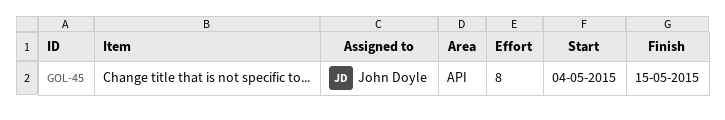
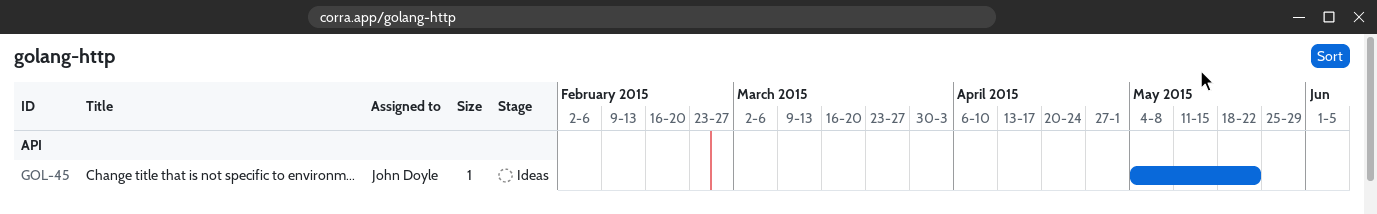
GOL-45, estimate: 8 -> 1
GOL-45, due: May 15 -> May 22

